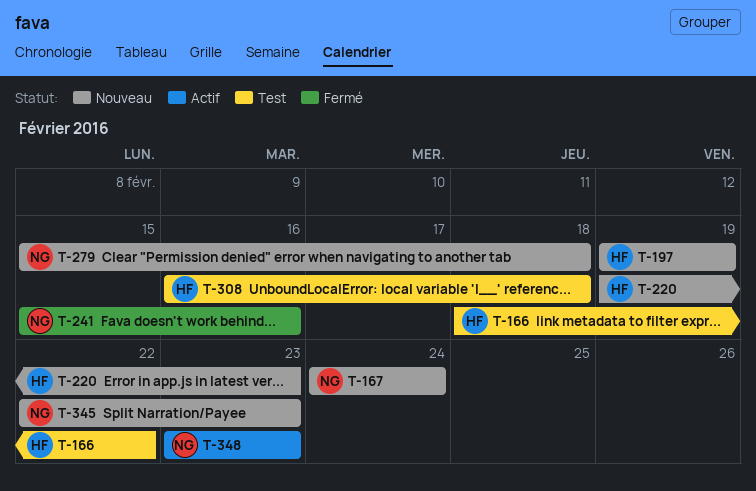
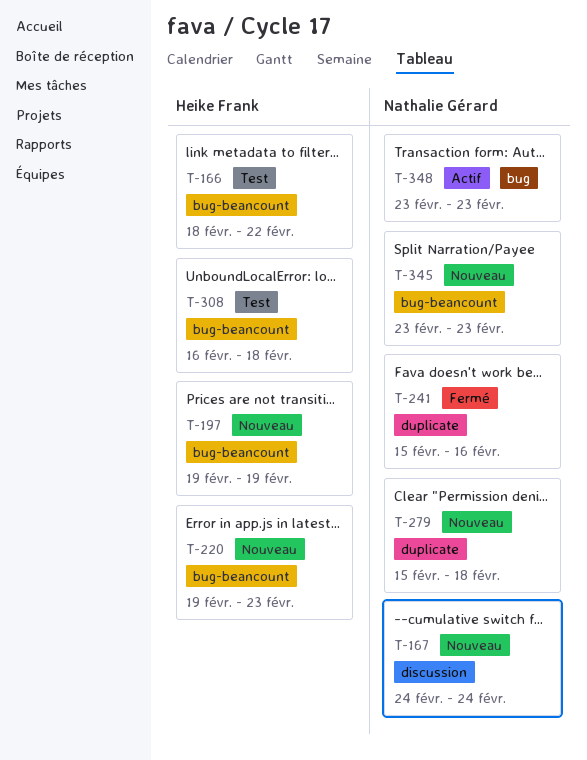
T-345, start: Feb 22 -> Feb 23

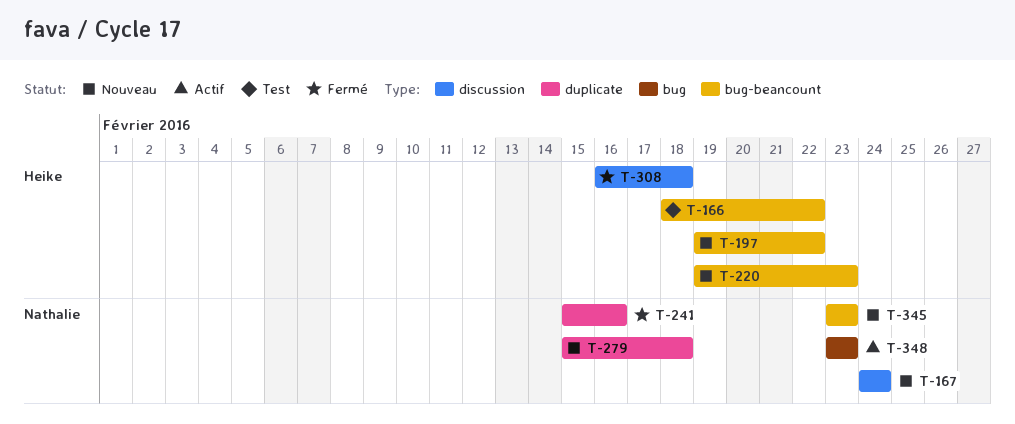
T-197, due: Feb 19 -> Feb 22
T-308, status: Test -> Fermé
T-308, label: bug-beancount -> discussion

